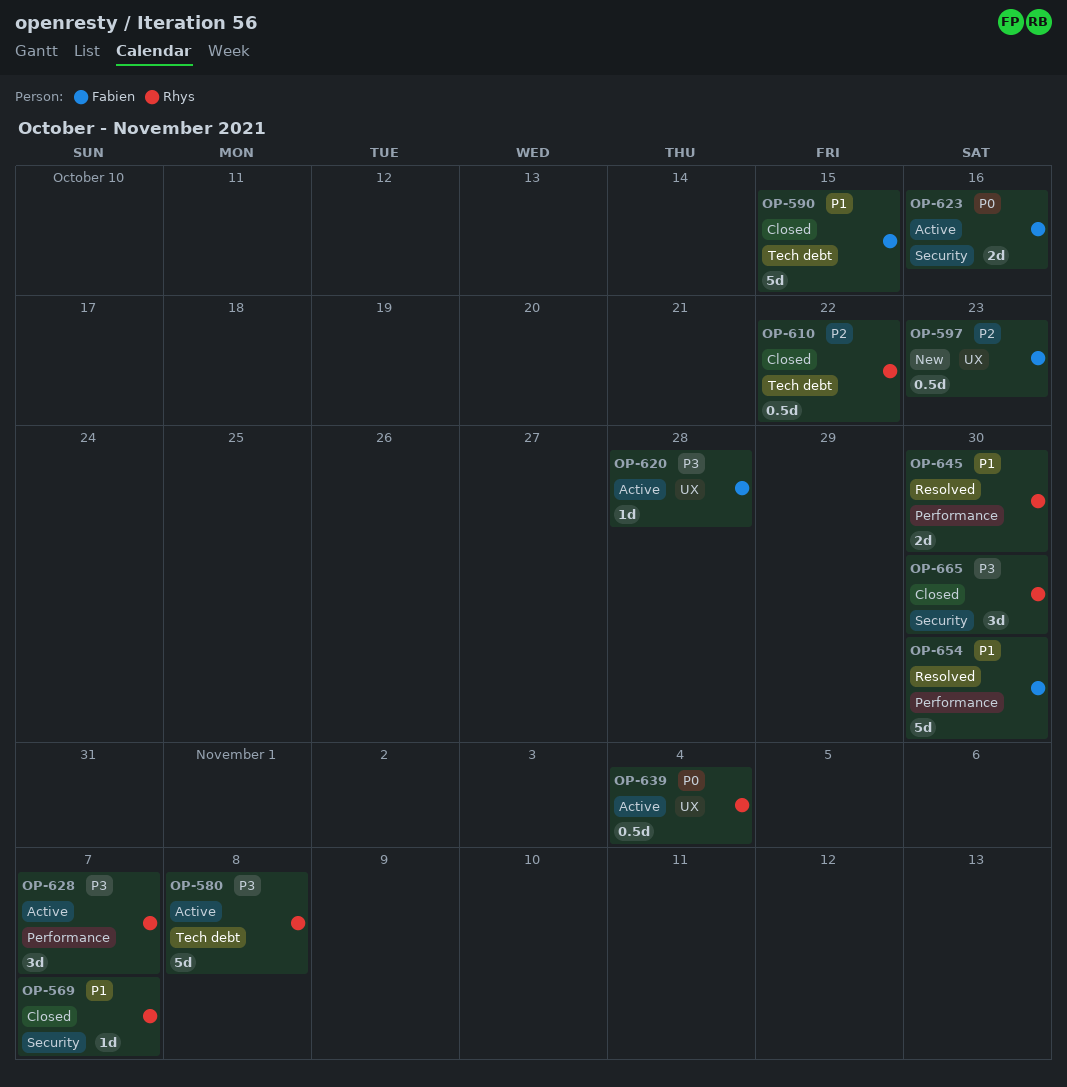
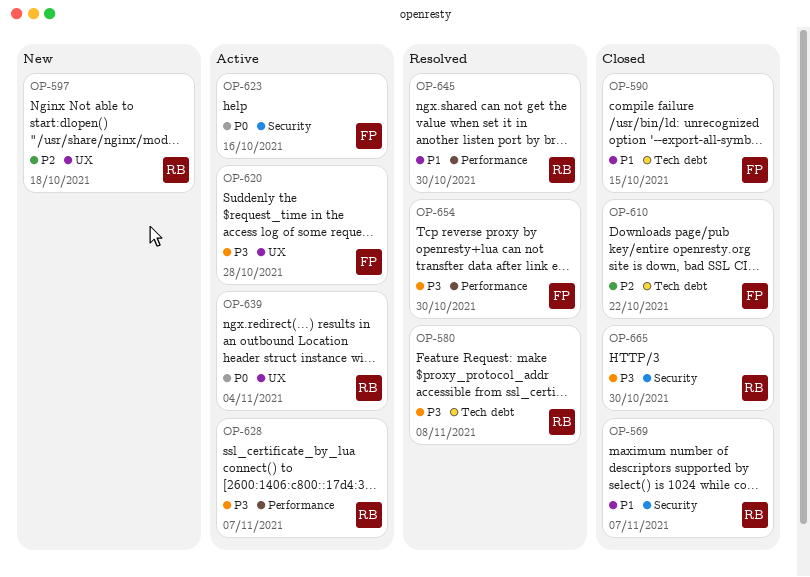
OP-580, status: Active -> Resolved
OP-597, owner: Fabien -> Rhys
OP-597, due: Oct 23 -> Oct 18
OP-610, owner: Rhys -> Fabien
OP-654, priority: P1 -> P3

